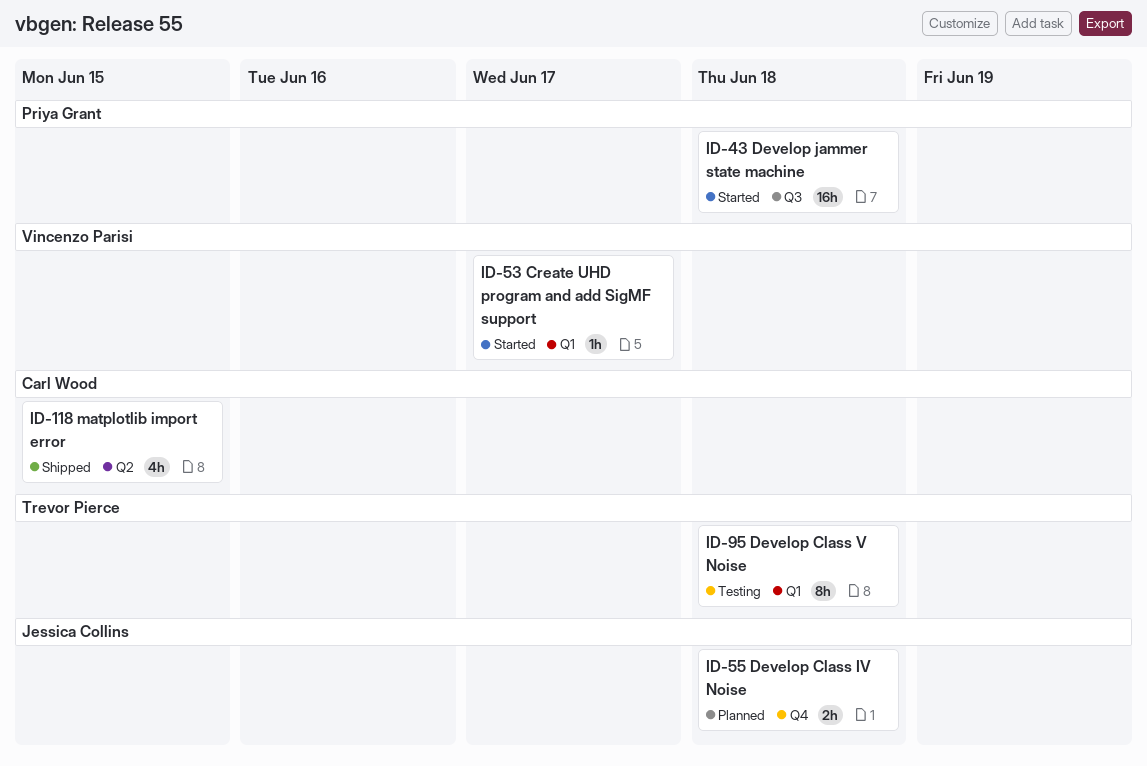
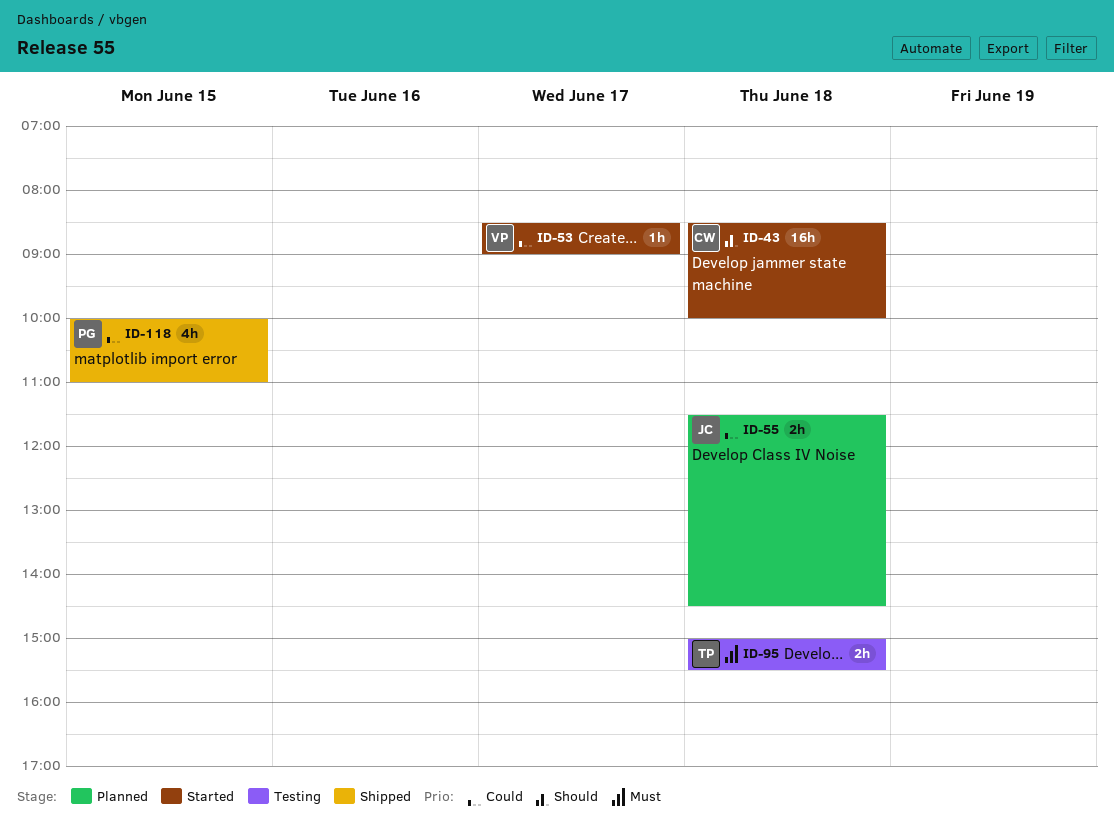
ID-43, owner: Priya Grant -> Carl Wood
ID-95, estimate: 8h -> 2h
ID-118, owner: Carl Wood -> Priya Grant

